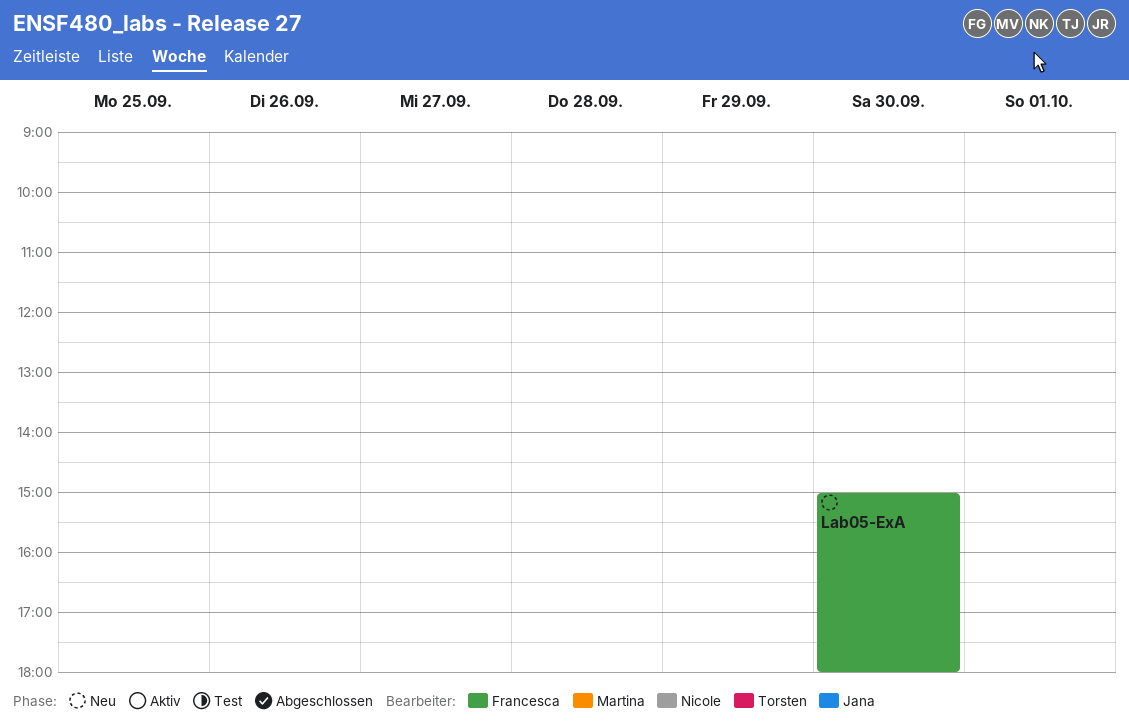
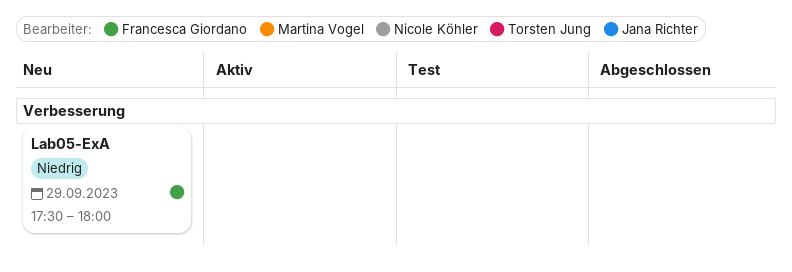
Lab05-ExA, day: Sep 30 -> Sep 29
Lab05-ExA, begins: 15:00 -> 17:30

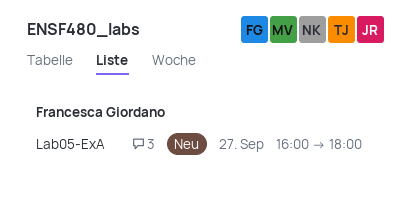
Lab05-ExA, day: Sep 29 -> Sep 27
Lab05-ExA, begins: 17:30 -> 16:00

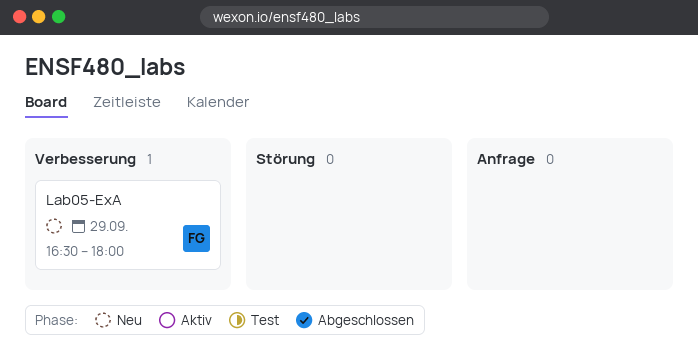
Lab05-ExA, day: Sep 27 -> Sep 29
Lab05-ExA, begins: 16:00 -> 16:30

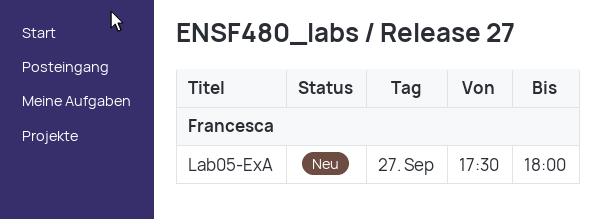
Lab05-ExA, day: Sep 29 -> Sep 27
Lab05-ExA, begins: 16:30 -> 17:30

